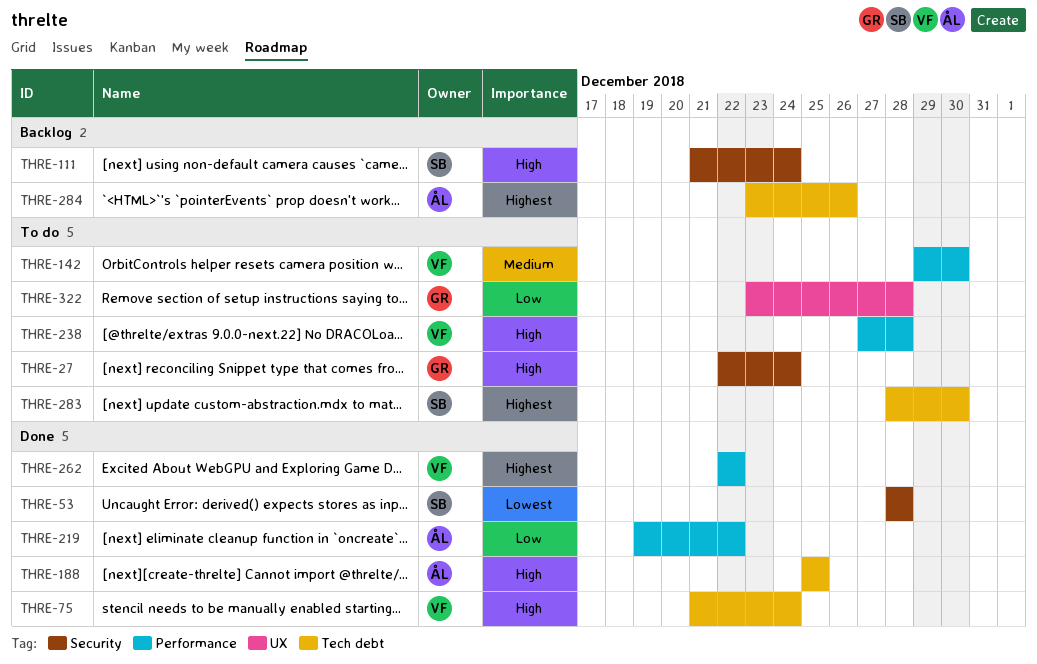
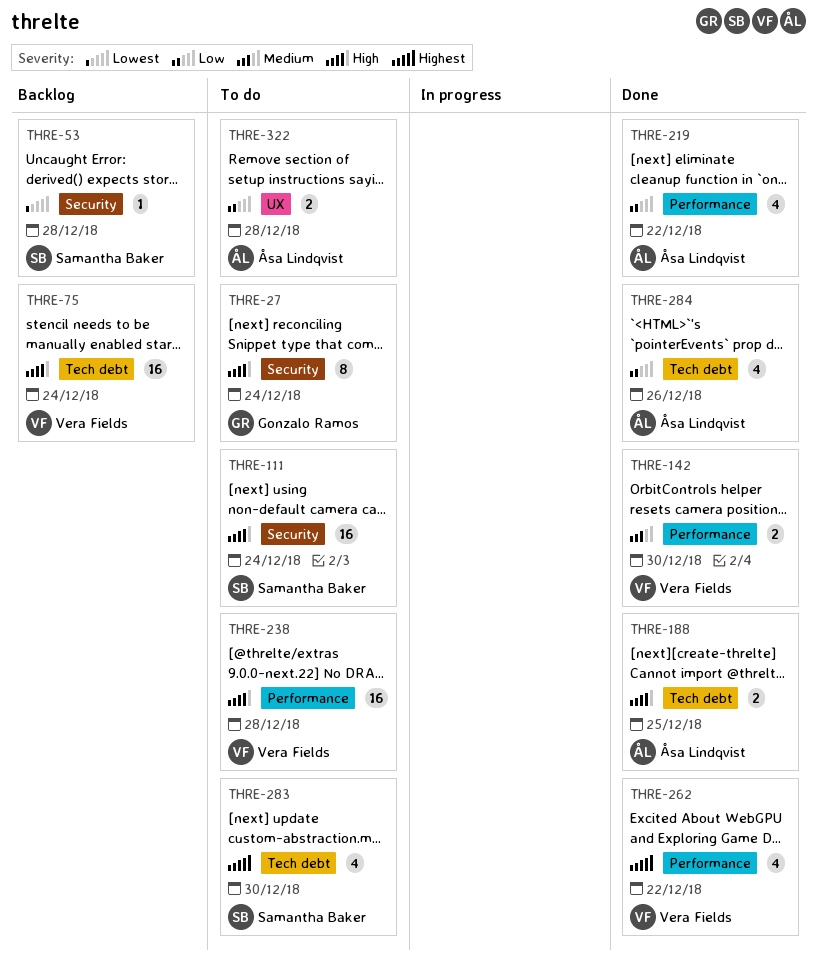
THRE-53, status: Done -> Backlog
THRE-75, status: Done -> Backlog
THRE-111, status: Backlog -> To do
THRE-142, status: To do -> Done
THRE-284, status: Backlog -> Done
THRE-284, priority: Highest -> Low
THRE-322, owner: Gonzalo Ramos -> Åsa Lindqvist

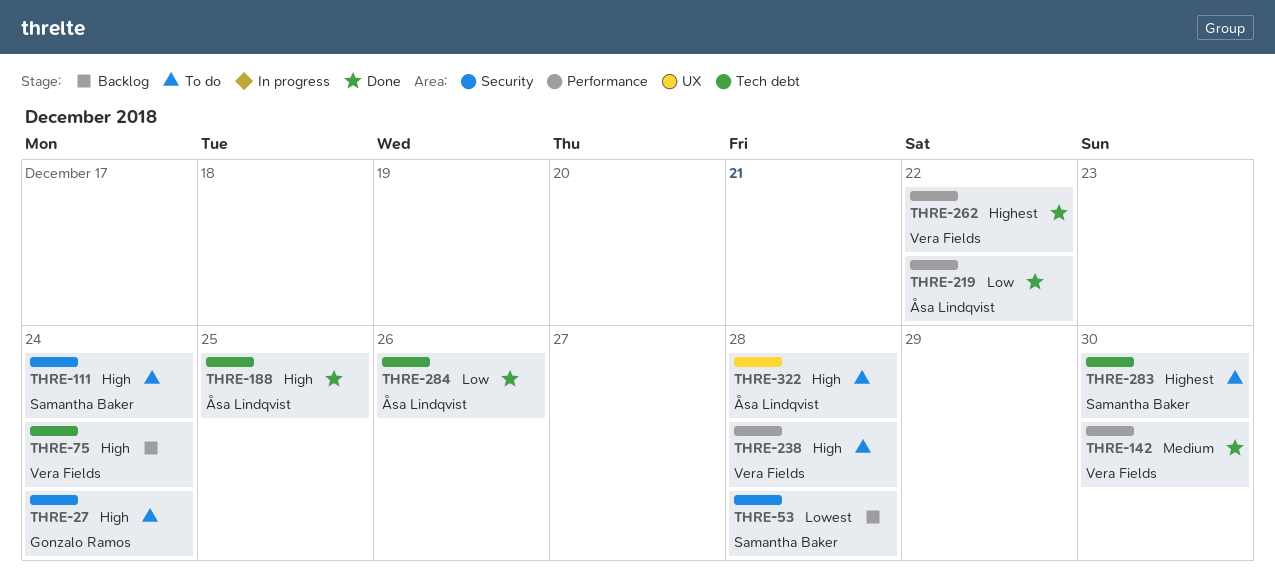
THRE-322, priority: Low -> High

